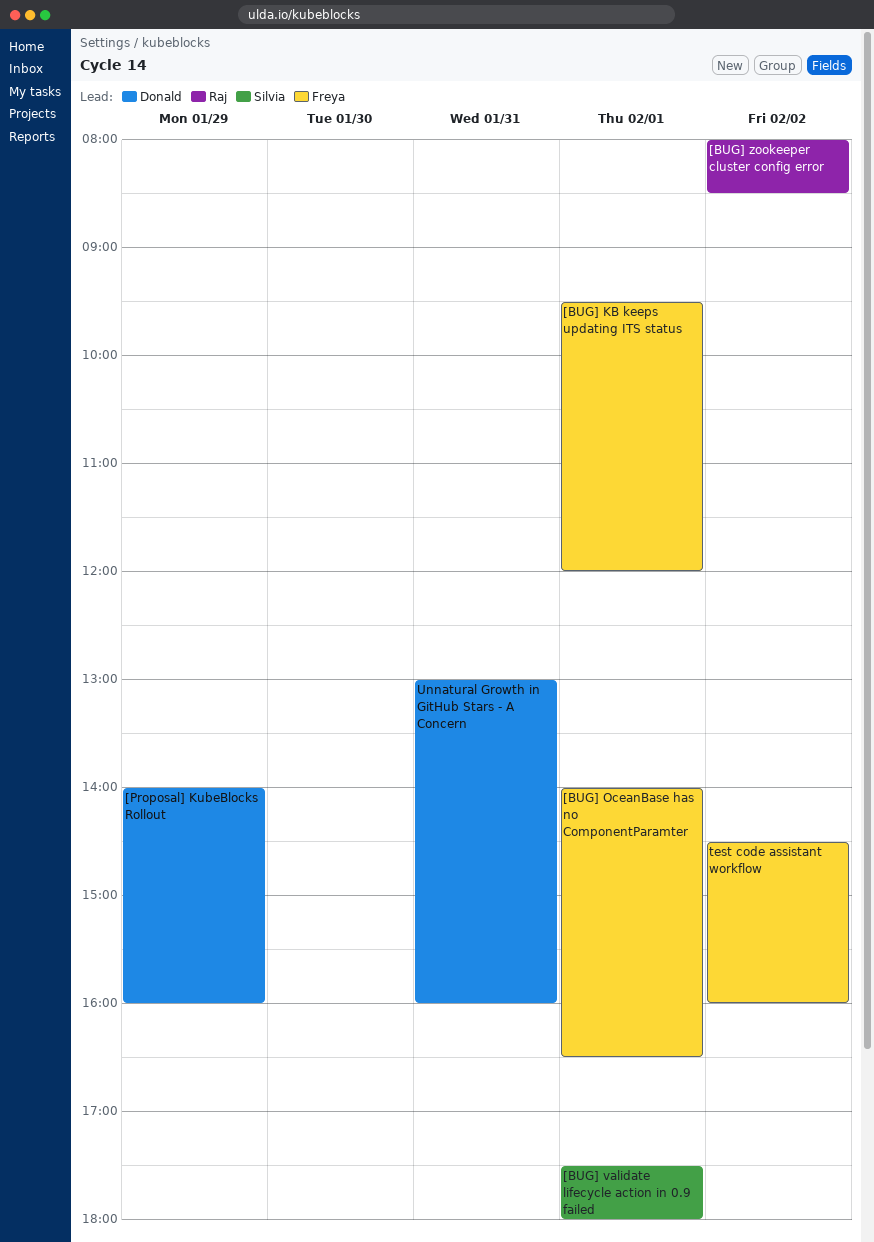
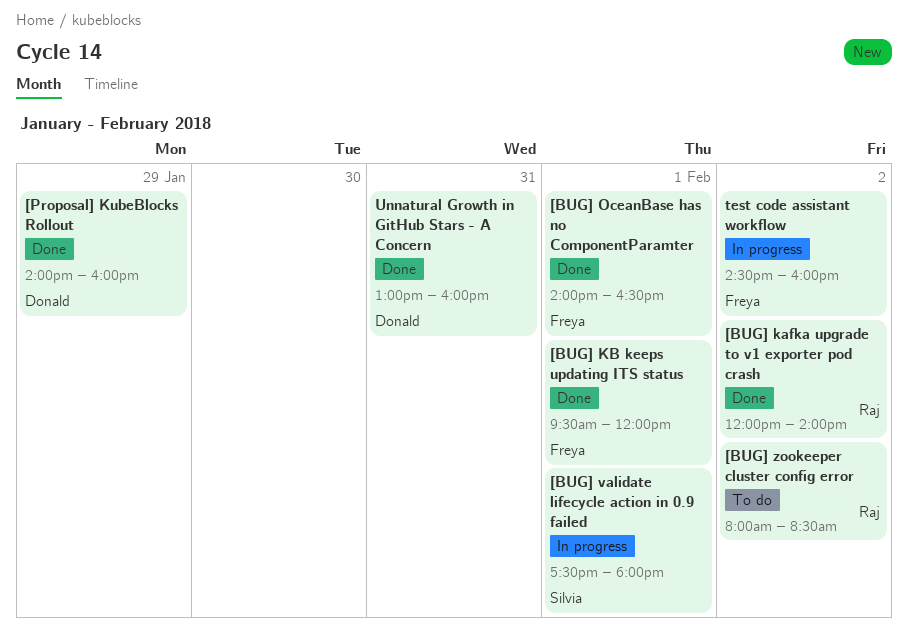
[BUG] kafka upgrade to v1 exporter pod crash: none -> present

